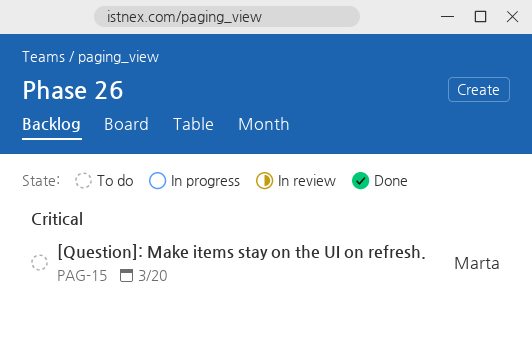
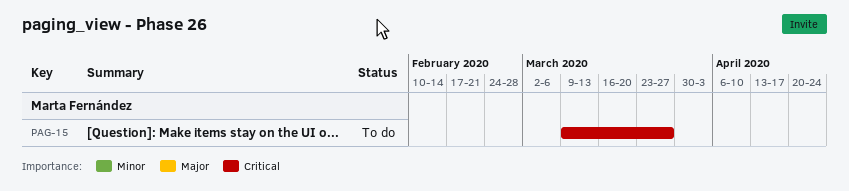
PAG-15, due: Mar 20 -> Mar 27

